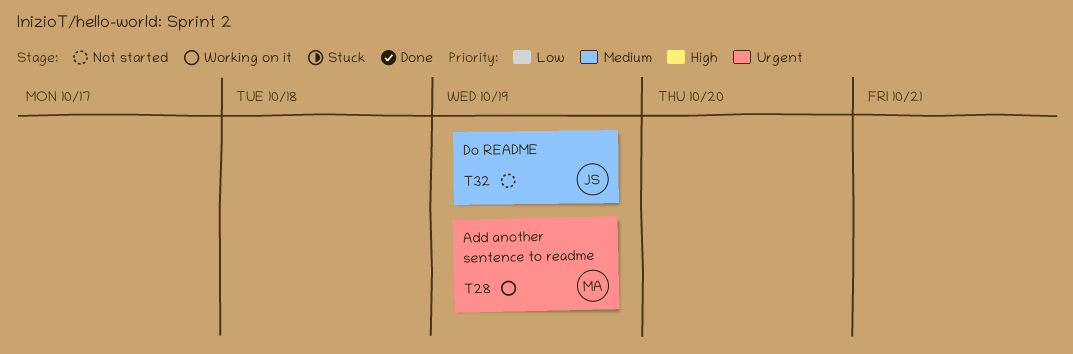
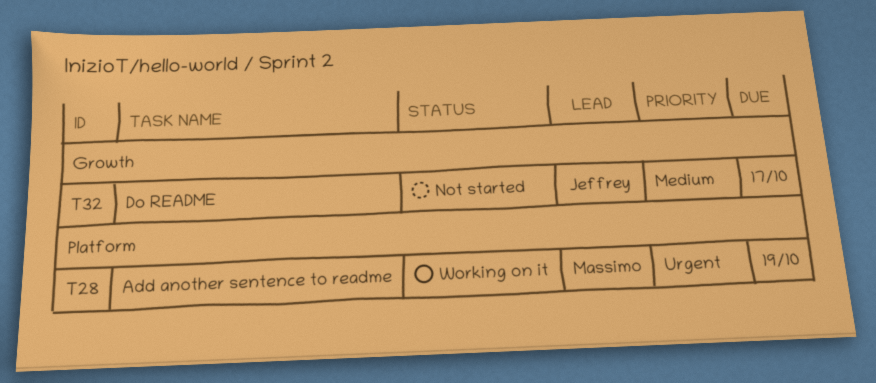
T32, due: Oct 19 -> Oct 17

